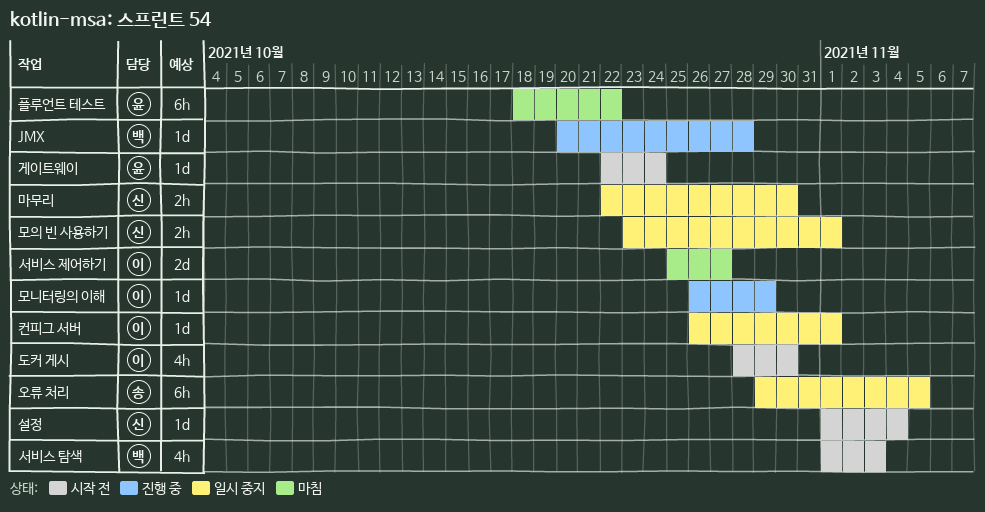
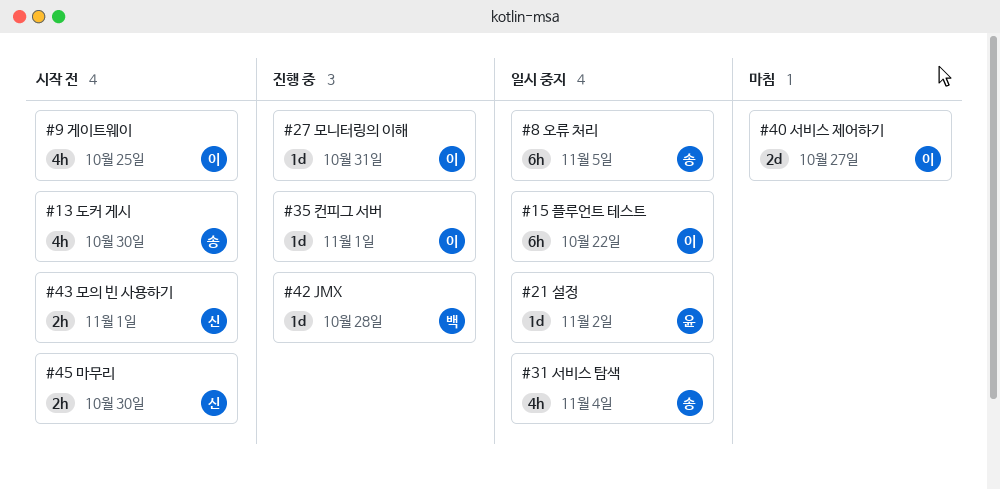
게이트웨이, owner: 윤 -> 이
게이트웨이, estimate: 1d -> 4h
게이트웨이, due: Oct 24 -> Oct 25
도커 게시, owner: 이 -> 송
마무리, status: 일시 중지 -> 시작 전
모니터링의 이해, due: Oct 29 -> Oct 31
모의 빈 사용하기, status: 일시 중지 -> 시작 전
서비스 탐색, status: 시작 전 -> 일시 중지
서비스 탐색, owner: 백 -> 송
서비스 탐색, due: Nov 3 -> Nov 4
설정, status: 시작 전 -> 일시 중지
설정, owner: 신 -> 윤
설정, due: Nov 4 -> Nov 2
컨피그 서버, status: 일시 중지 -> 진행 중
플루언트 테스트, status: 마침 -> 일시 중지
플루언트 테스트, owner: 윤 -> 이

